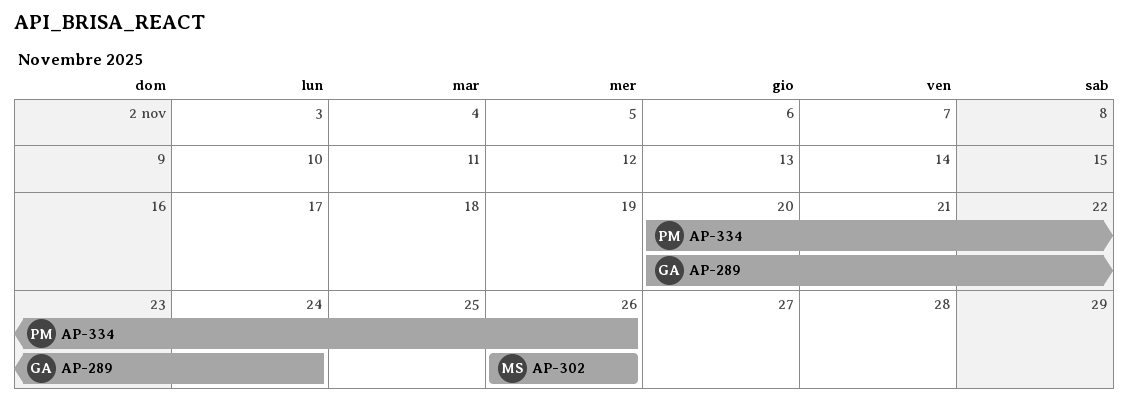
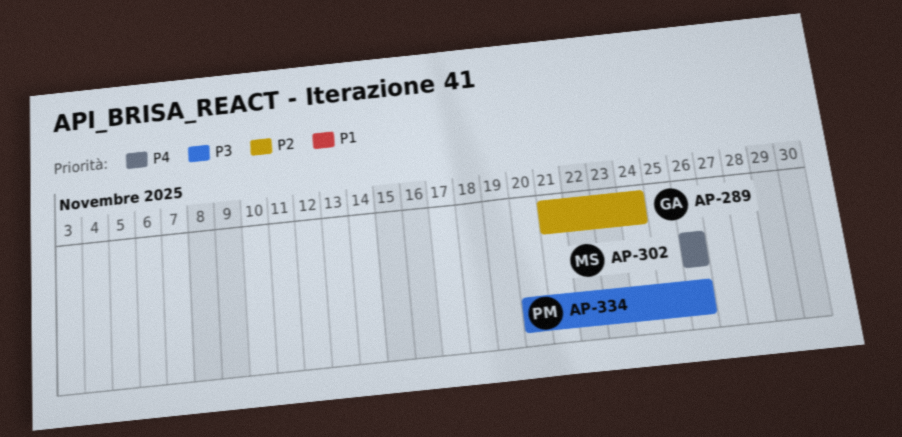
AP-289, start: Nov 20 -> Nov 21

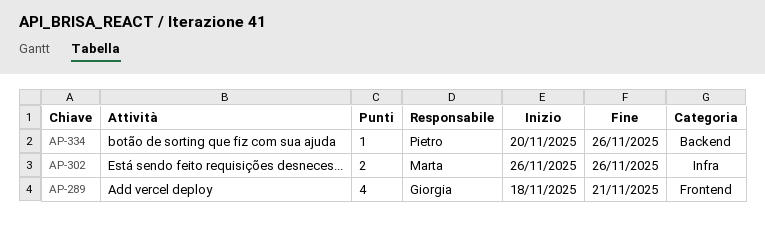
AP-289, start: Nov 21 -> Nov 18
AP-289, due: Nov 24 -> Nov 21

